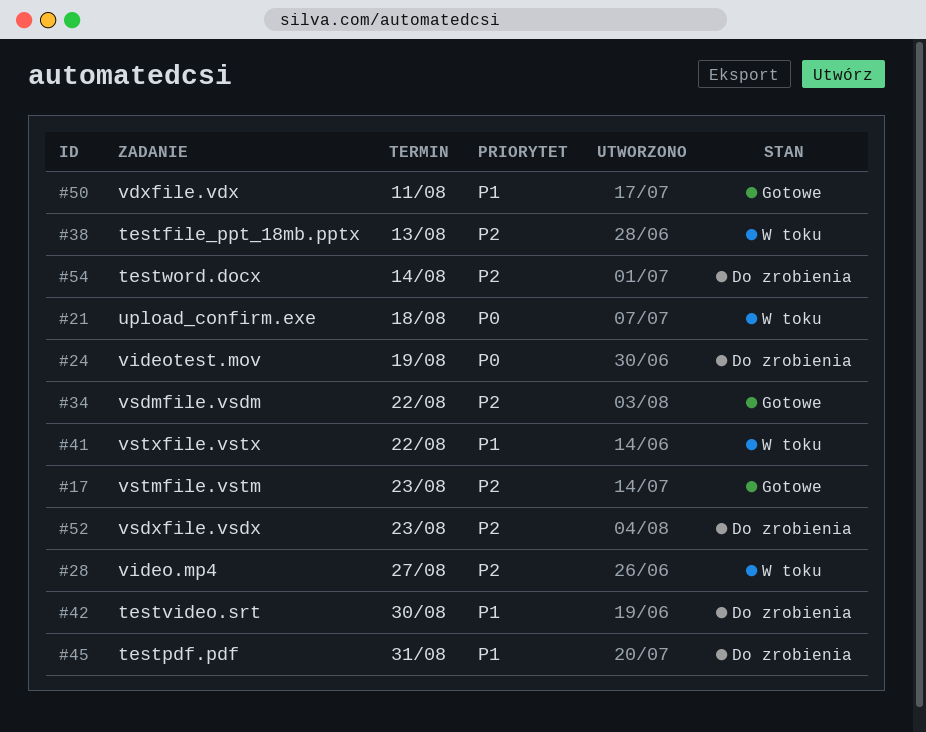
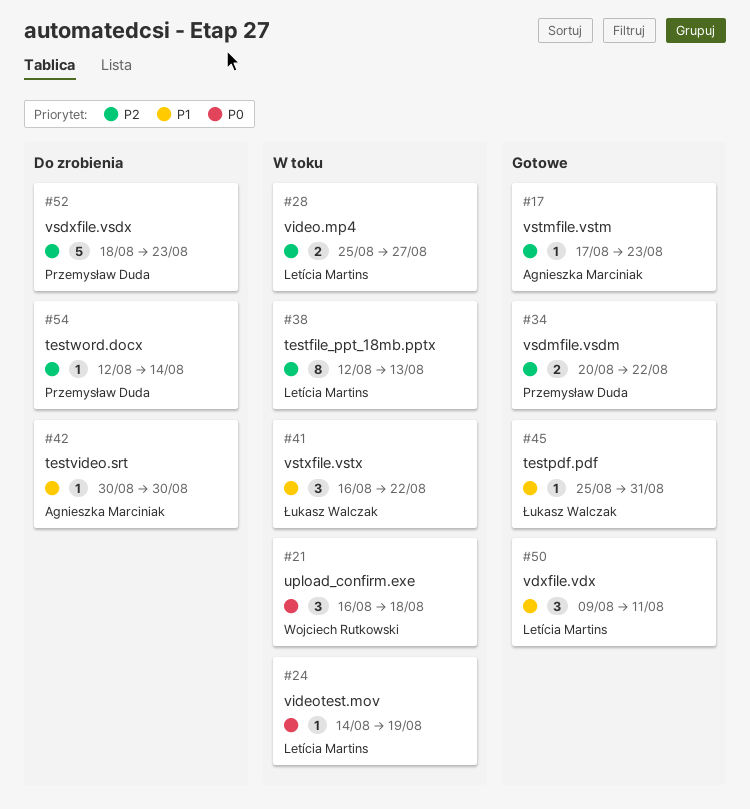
#24, status: Do zrobienia -> W toku
#45, status: Do zrobienia -> Gotowe

